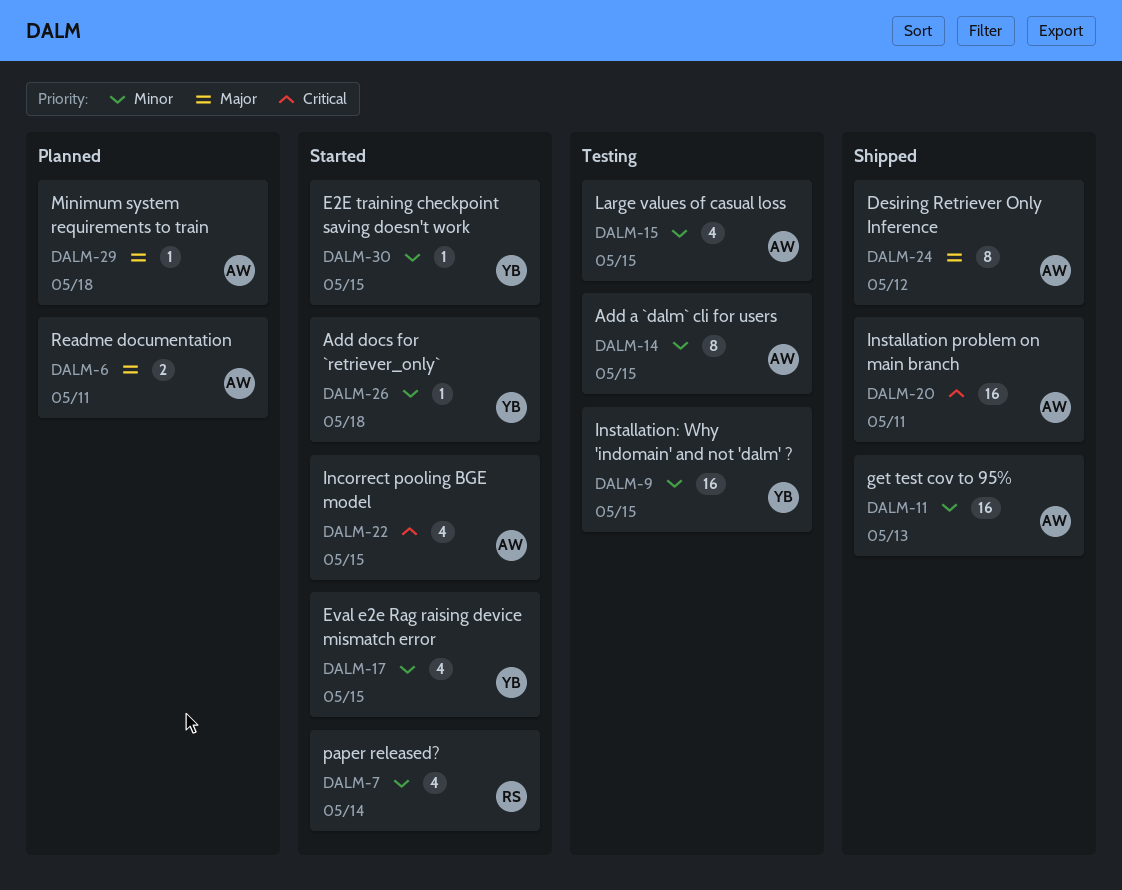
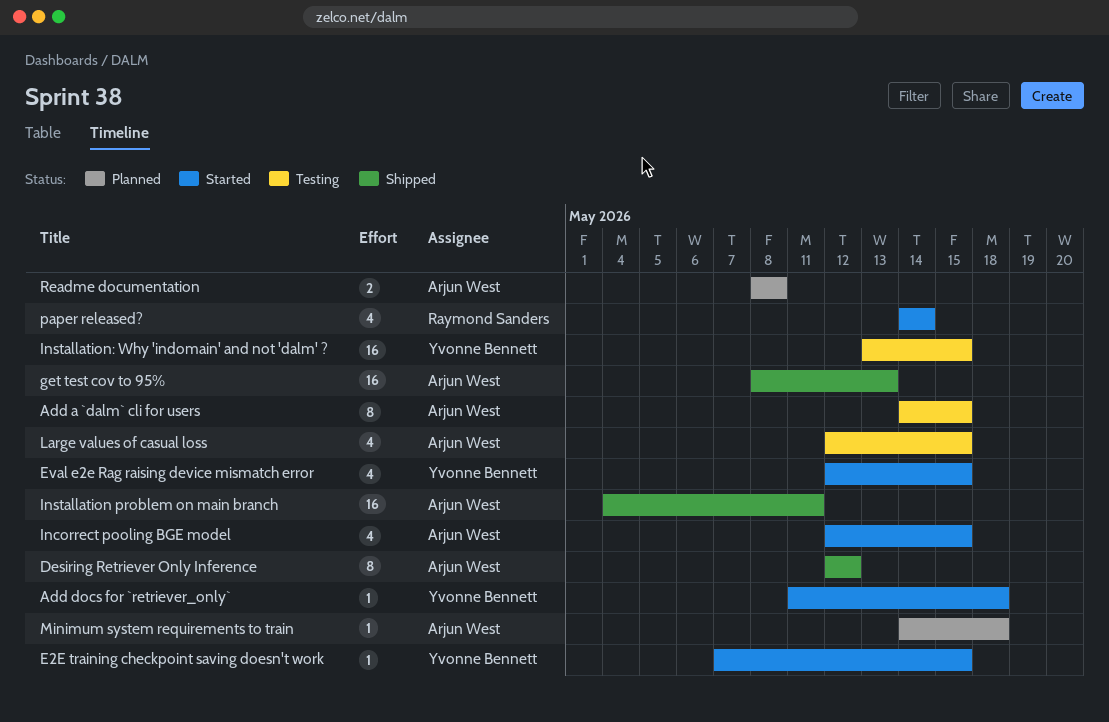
Readme documentation, due: May 11 -> May 8

